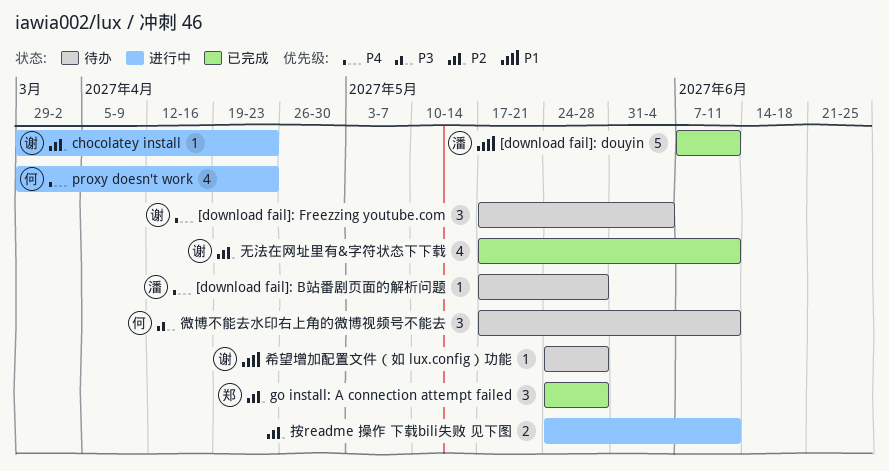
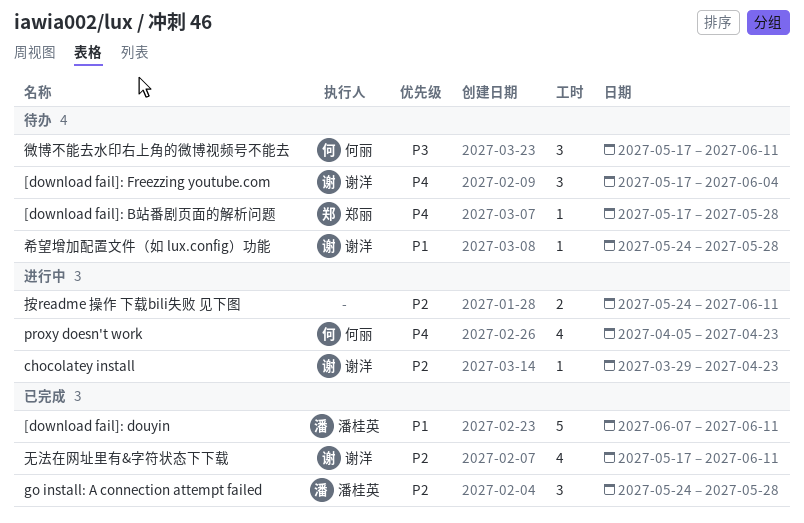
[download fail]: B站番剧页面的解析问题, owner: 潘桂英 -> 郑丽
go install: A connection attempt failed, owner: 郑丽 -> 潘桂英
proxy doesn't work, start: Mar 29 -> Apr 5

